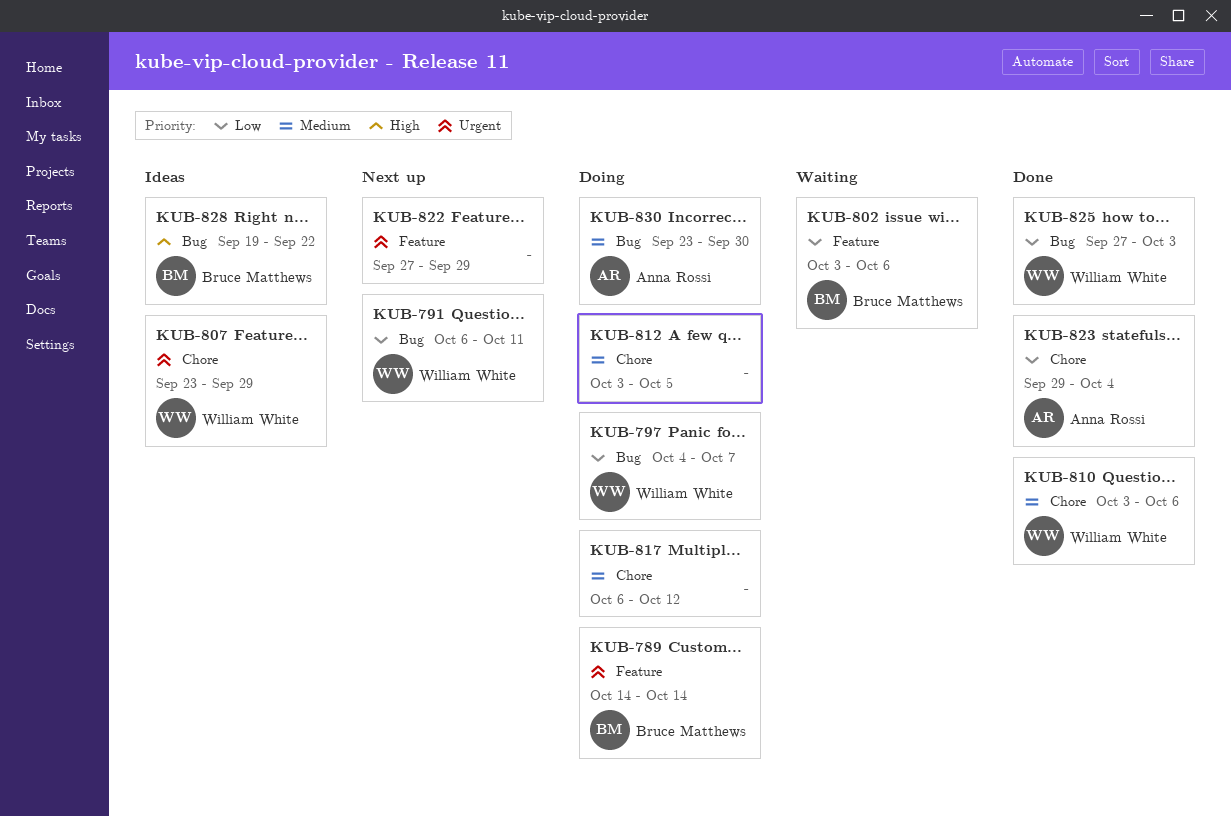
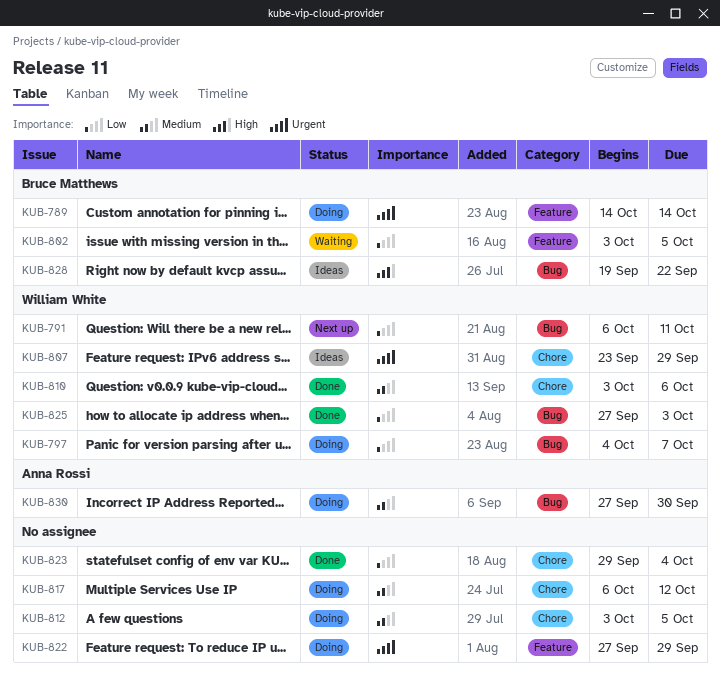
KUB-802, due: Oct 6 -> Oct 5
KUB-822, status: Next up -> Doing
KUB-823, owner: Anna Rossi -> none
KUB-830, start: Sep 23 -> Sep 27

